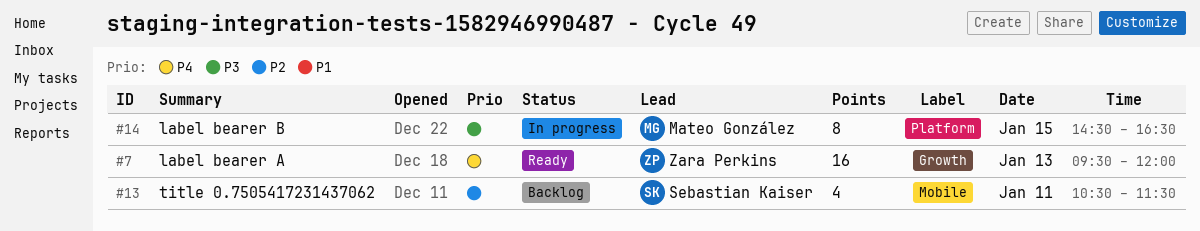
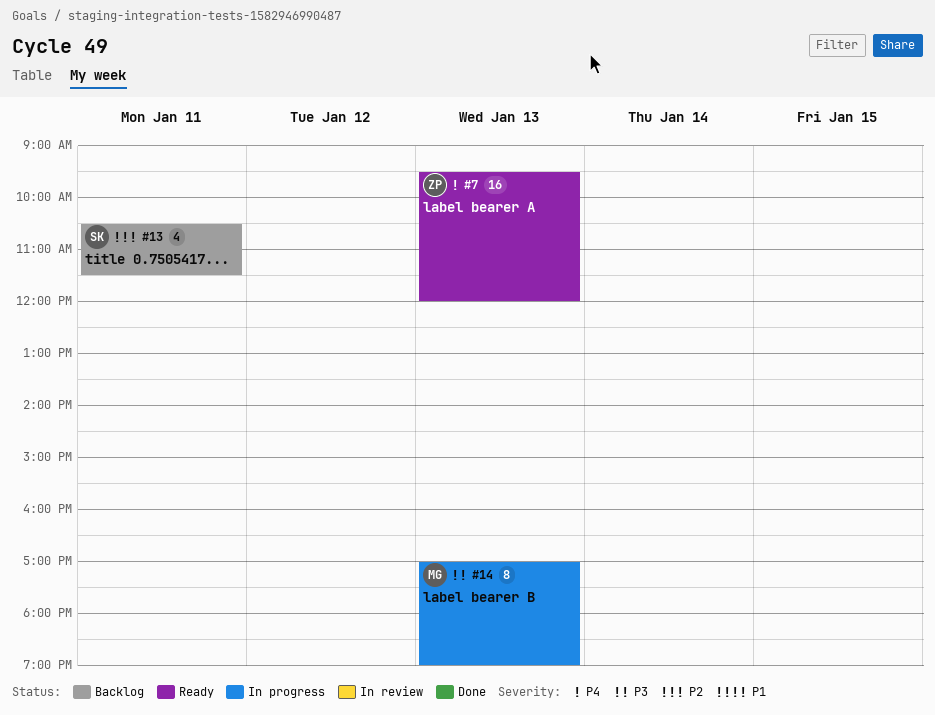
#14, day: Jan 15 -> Jan 13
#14, begins: 14:30 -> 17:00
#14, ends: 16:30 -> 19:00

